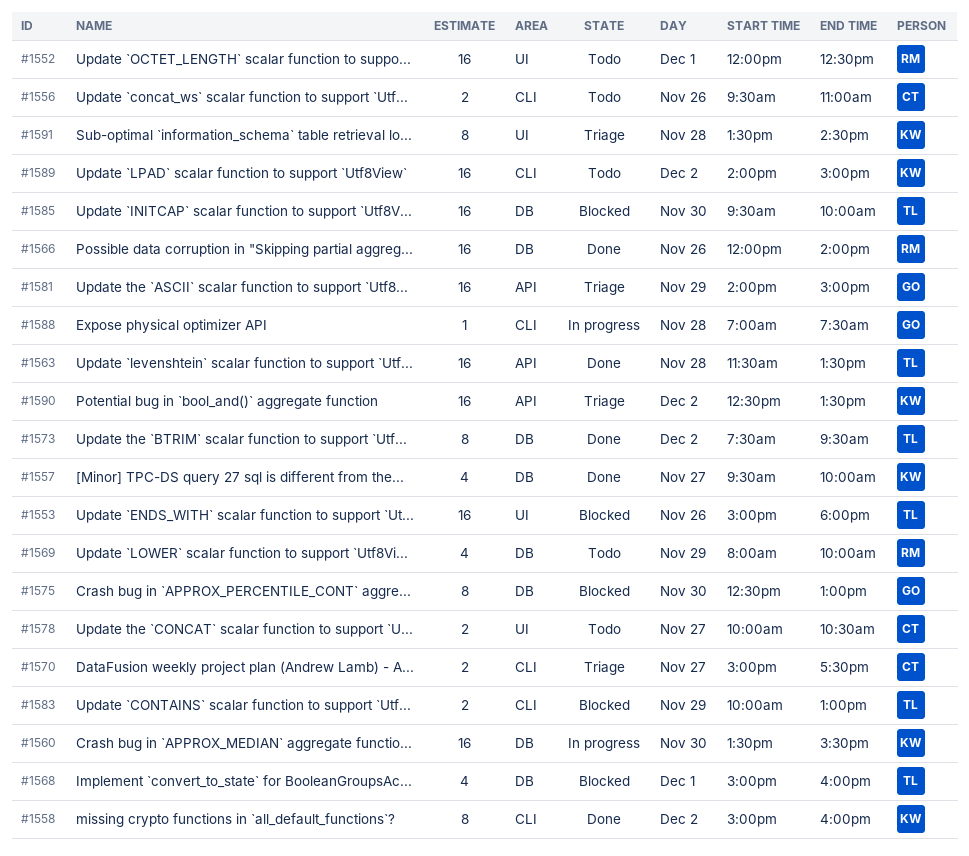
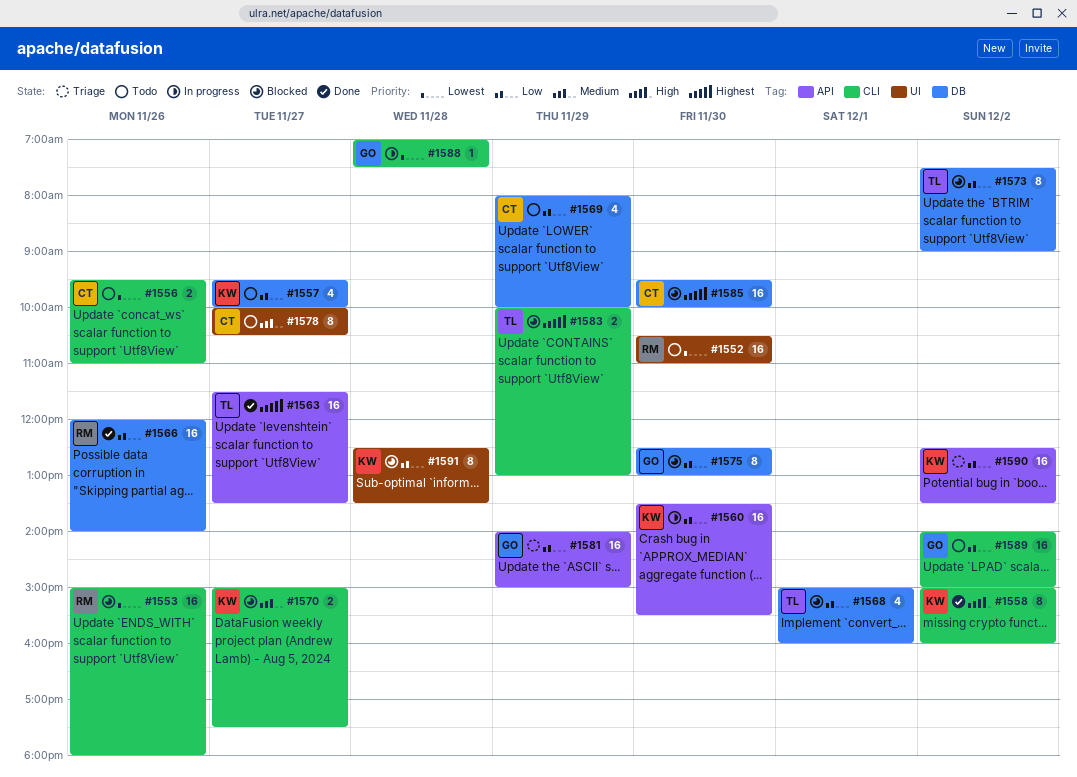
#1552, day: Dec 1 -> Nov 30
#1552, begins: 12:00 -> 10:30
#1552, ends: 12:30 -> 11:00
#1553, owner: TL -> RM
#1553, label: UI -> CLI
#1557, status: Done -> Todo
#1560, label: DB -> API
#1563, day: Nov 28 -> Nov 27
#1569, owner: RM -> CT
#1570, status: Triage -> Blocked
#1570, owner: CT -> KW
#1573, status: Done -> Blocked
#1573, ends: 09:30 -> 09:00
#1578, estimate: 2 -> 8
#1585, owner: TL -> CT
#1589, owner: KW -> GO
#1591, status: Triage -> Blocked
#1591, begins: 13:30 -> 12:30
#1591, ends: 14:30 -> 13:30

